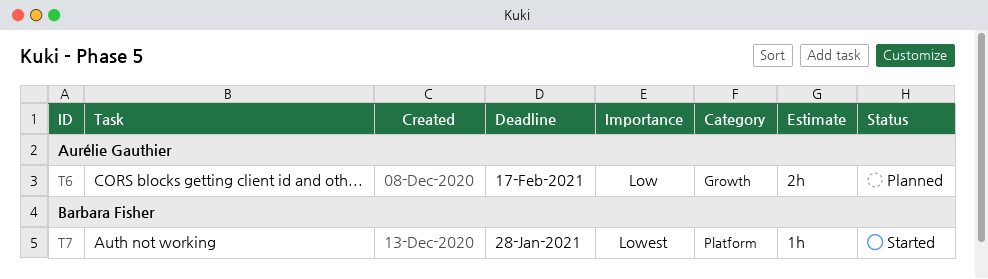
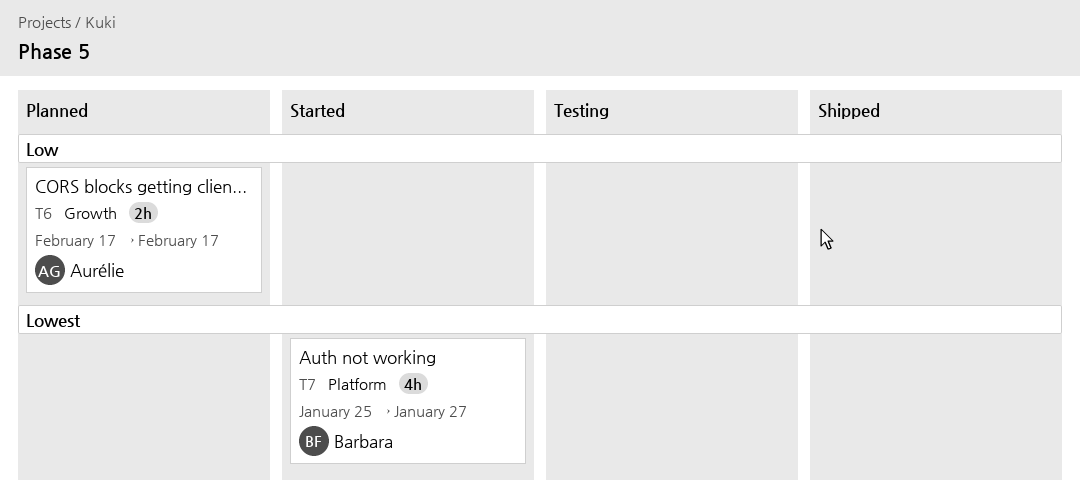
T7, estimate: 1h -> 4h
T7, due: Jan 28 -> Jan 27

